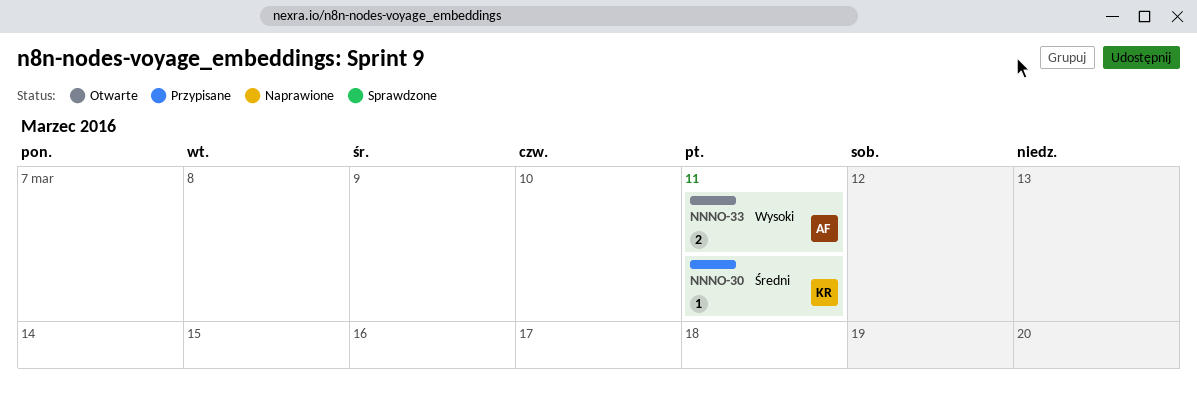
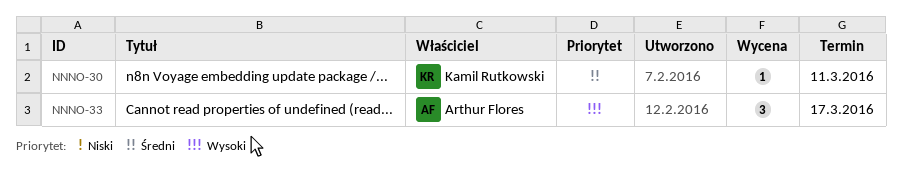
NNNO-33, estimate: 2 -> 3
NNNO-33, due: Mar 11 -> Mar 17

